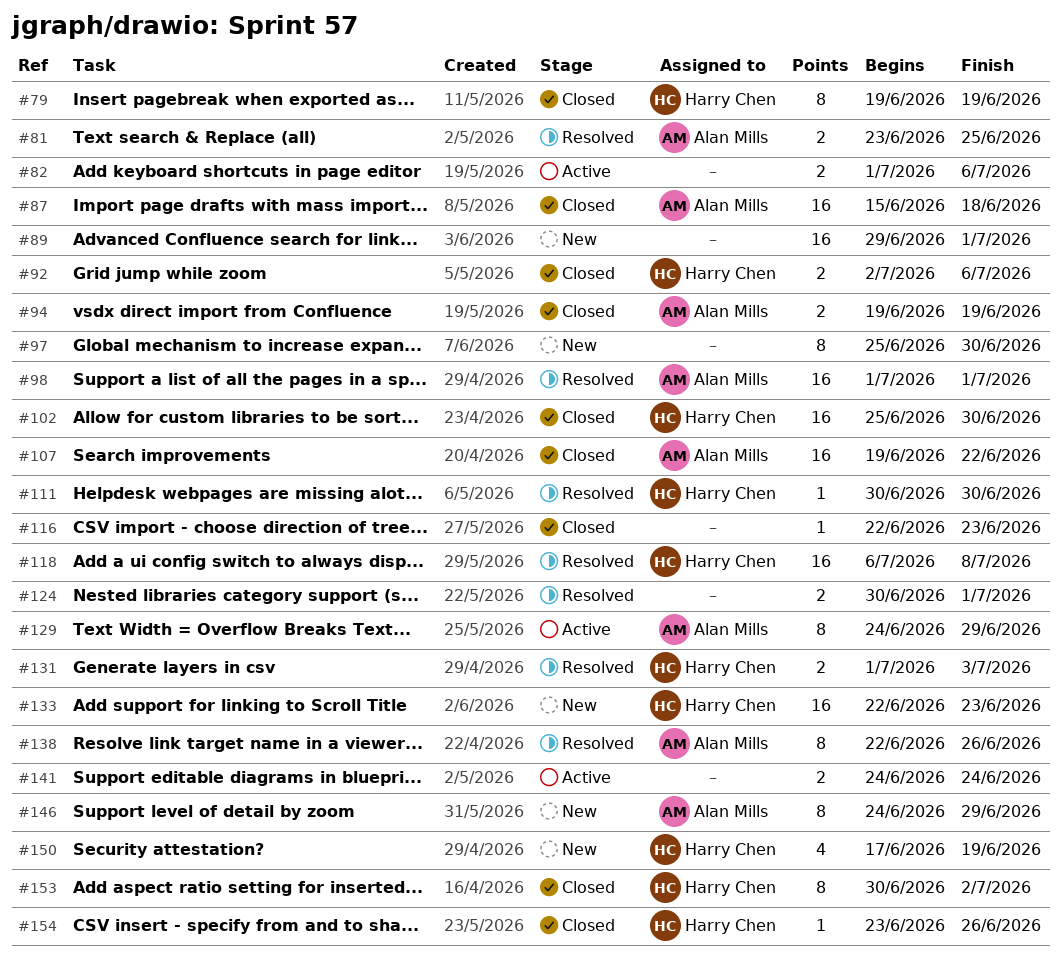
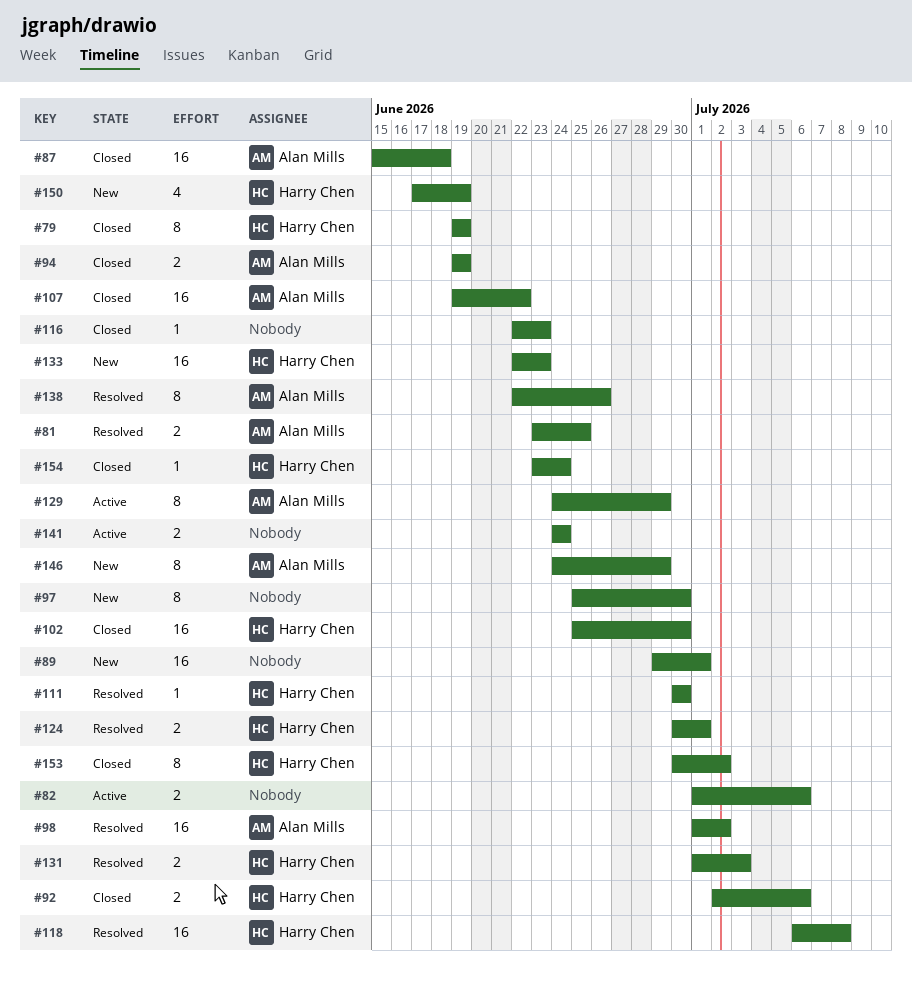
#98, due: Jul 1 -> Jul 2
#124, owner: none -> Harry Chen
#154, due: Jun 26 -> Jun 24

